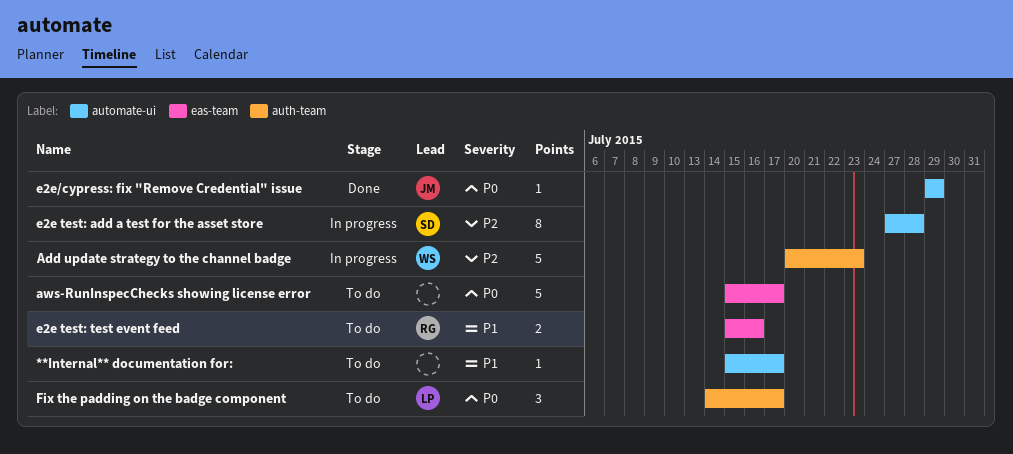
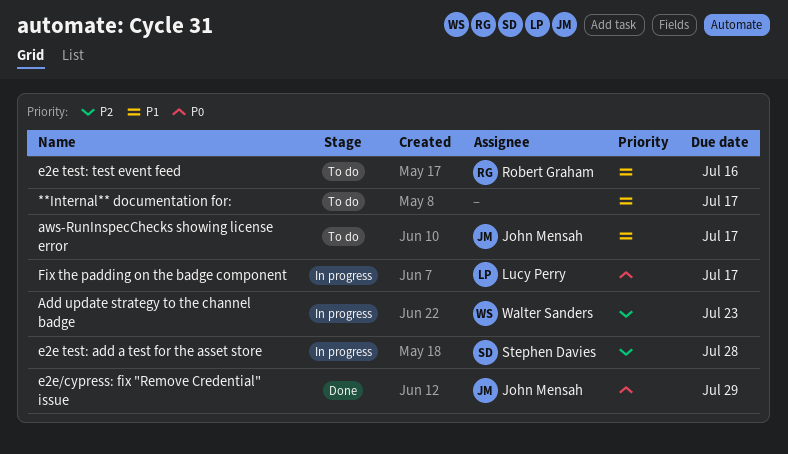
aws-RunInspecChecks showing license error, owner: none -> John Mensah
aws-RunInspecChecks showing license error, priority: P0 -> P1
Fix the padding on the badge component, status: To do -> In progress

